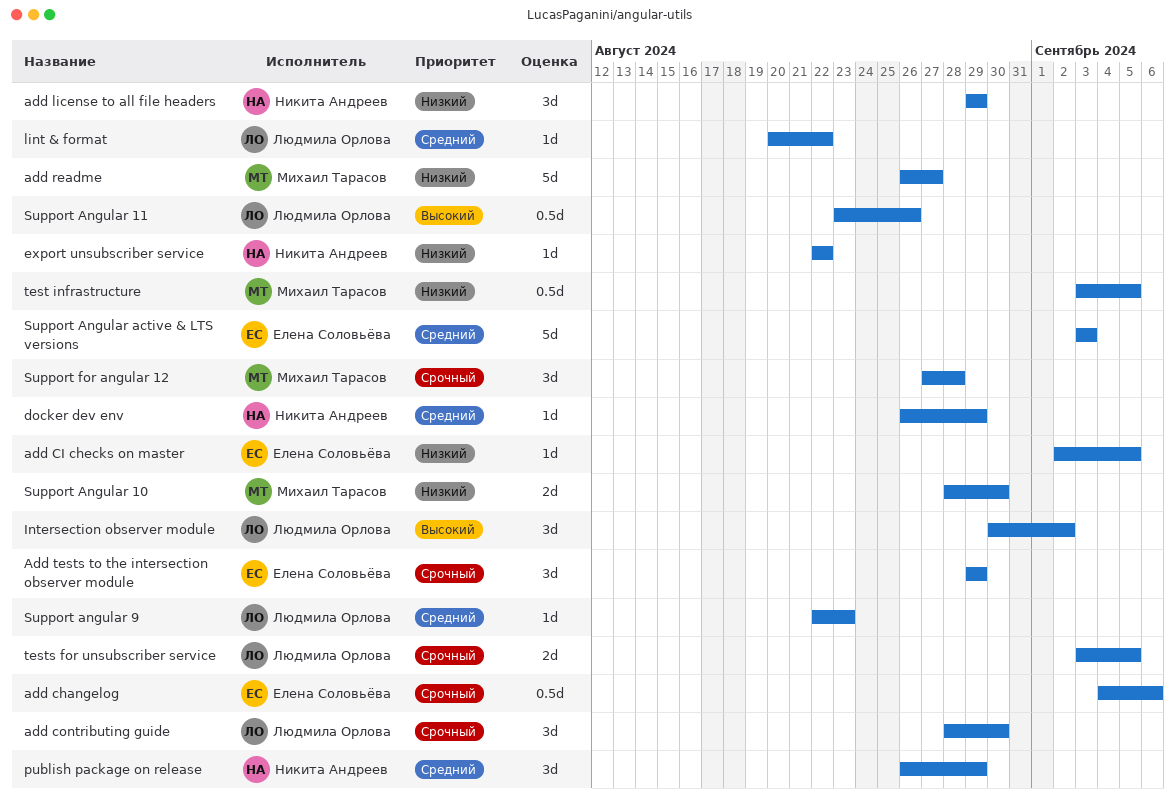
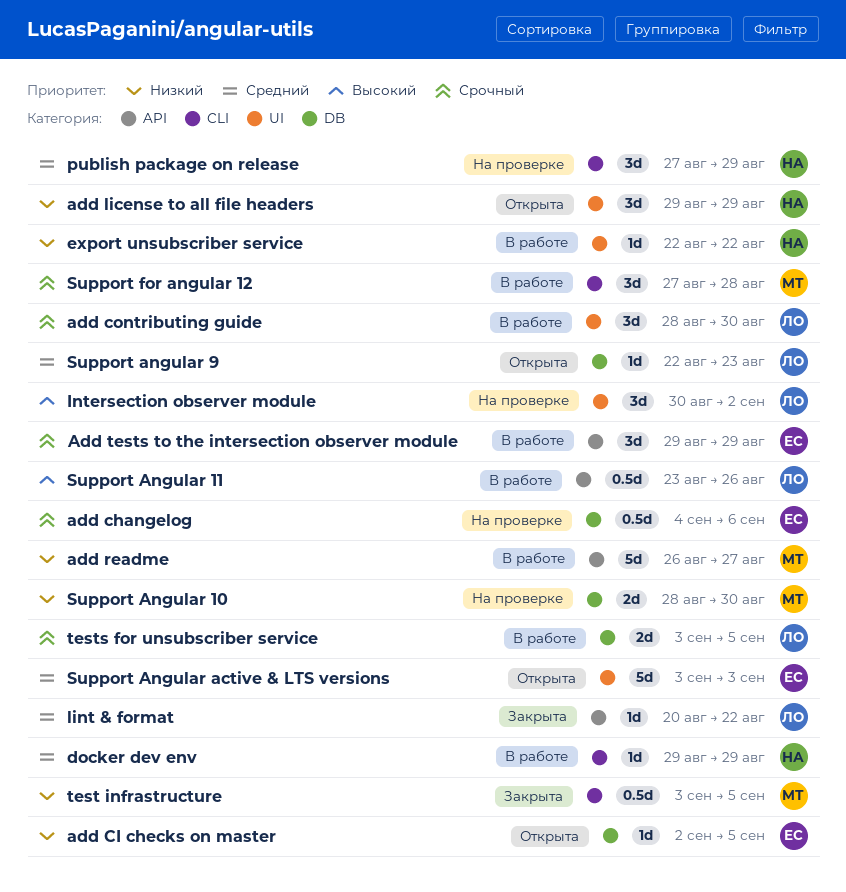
docker dev env, start: Aug 26 -> Aug 29
publish package on release, start: Aug 26 -> Aug 27

